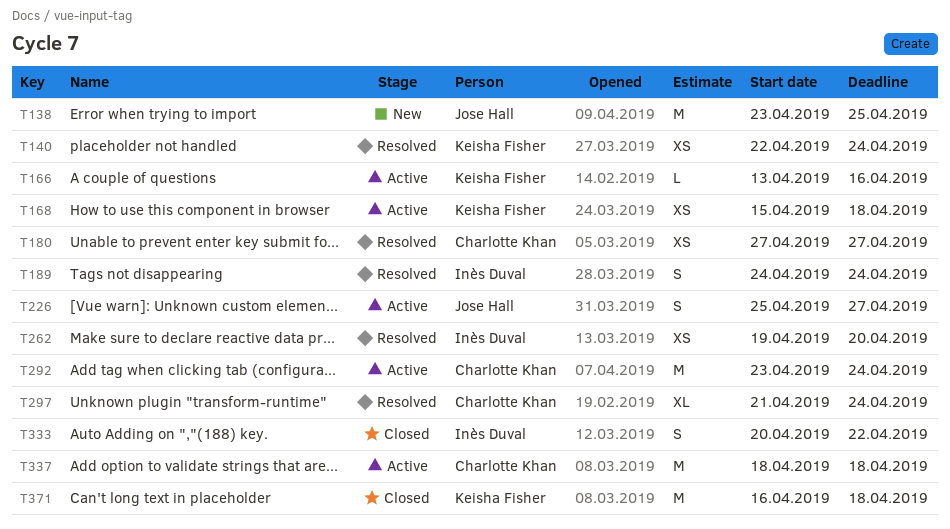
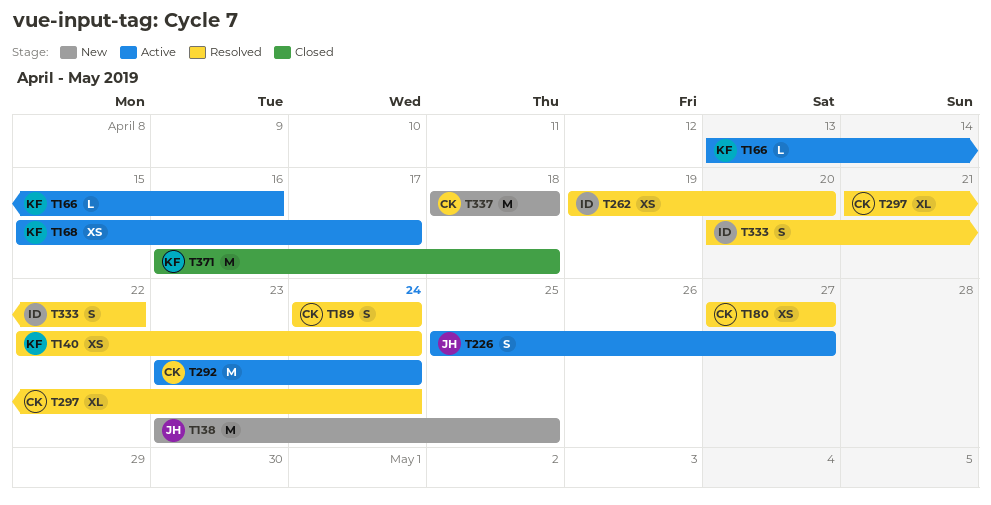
T168, due: Apr 18 -> Apr 17
T189, owner: Inès Duval -> Charlotte Khan
T333, status: Closed -> Resolved
T337, status: Active -> New

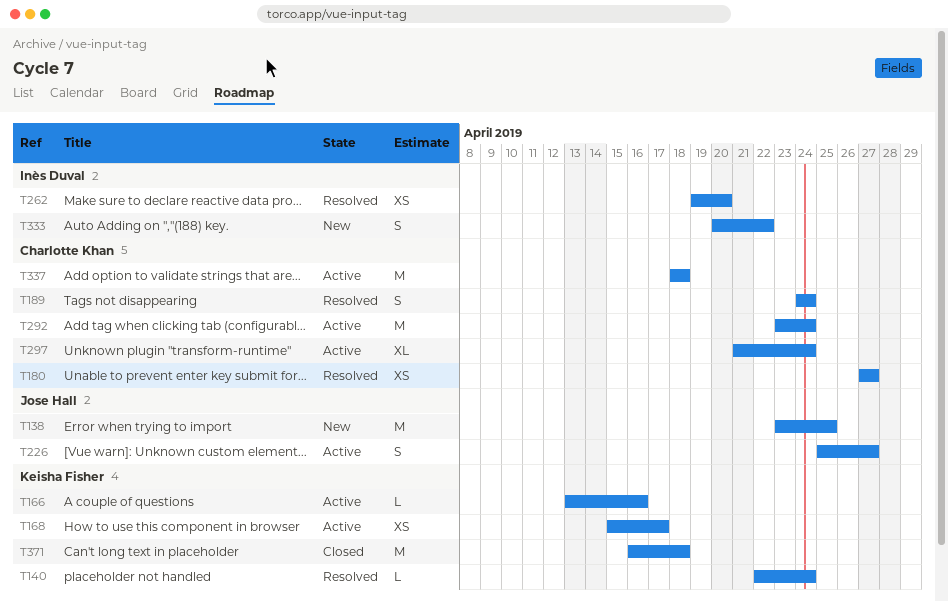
T140, estimate: XS -> L
T297, status: Resolved -> Active
T333, status: Resolved -> New
T337, status: New -> Active

